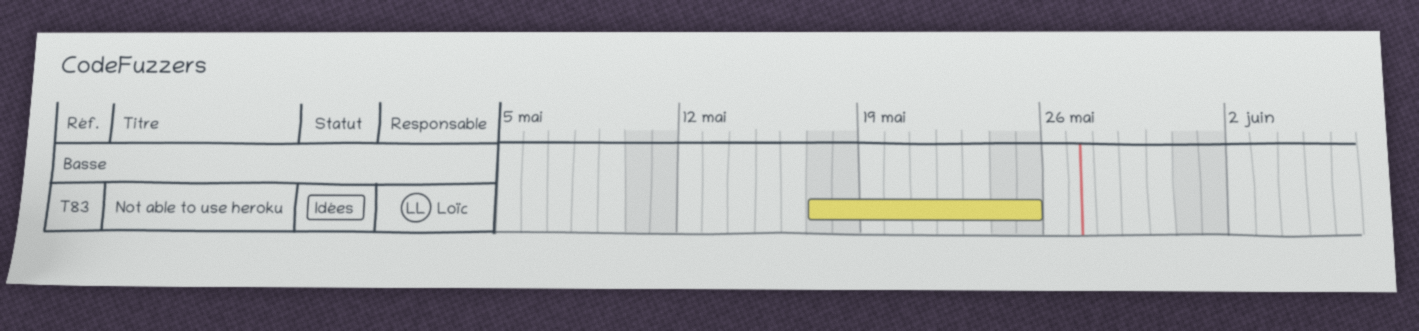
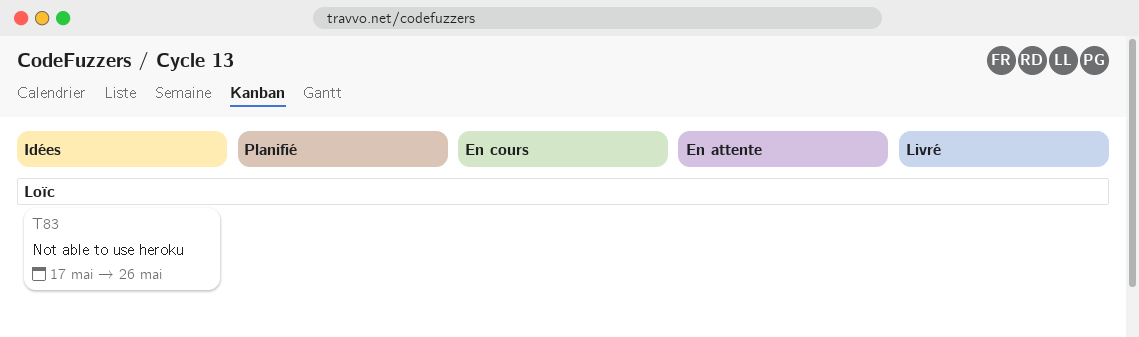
T83, due: May 25 -> May 26

